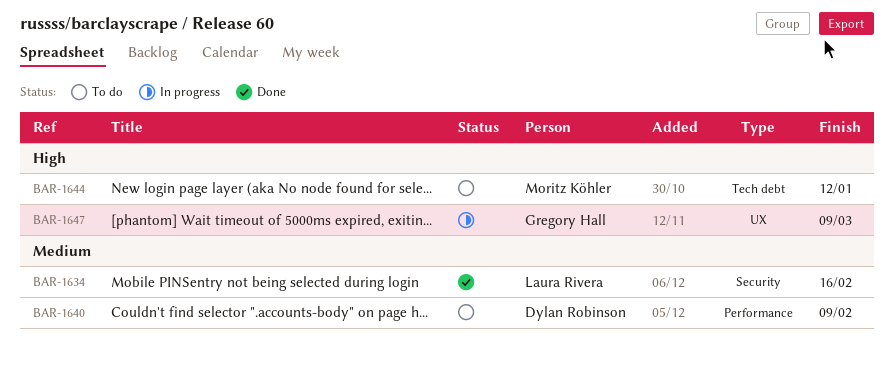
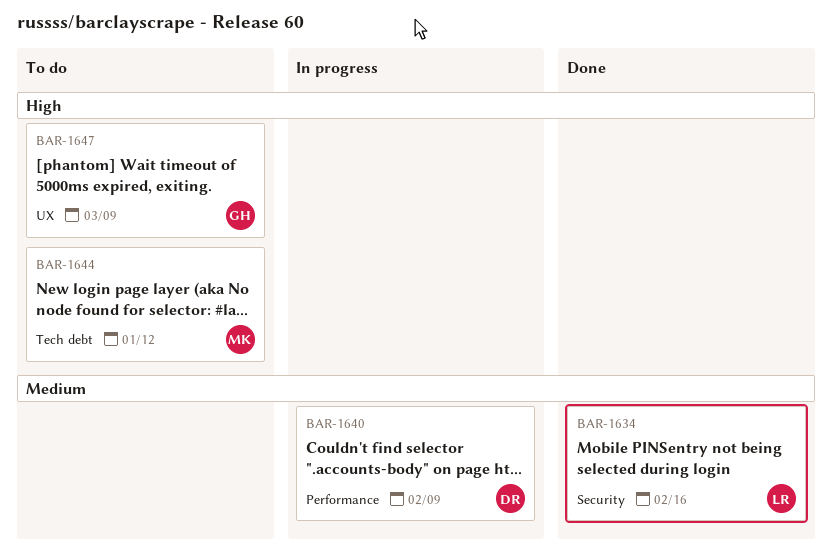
BAR-1640, status: To do -> In progress
BAR-1647, status: In progress -> To do

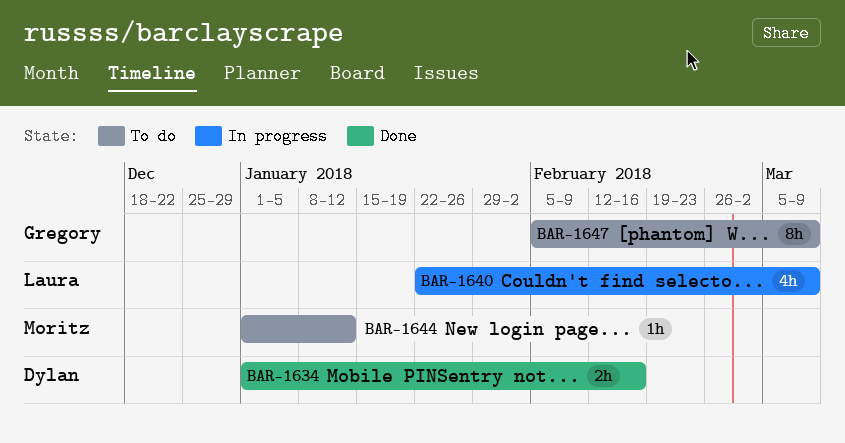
BAR-1634, owner: Laura -> Dylan
BAR-1640, owner: Dylan -> Laura
BAR-1640, due: Feb 9 -> Mar 9

